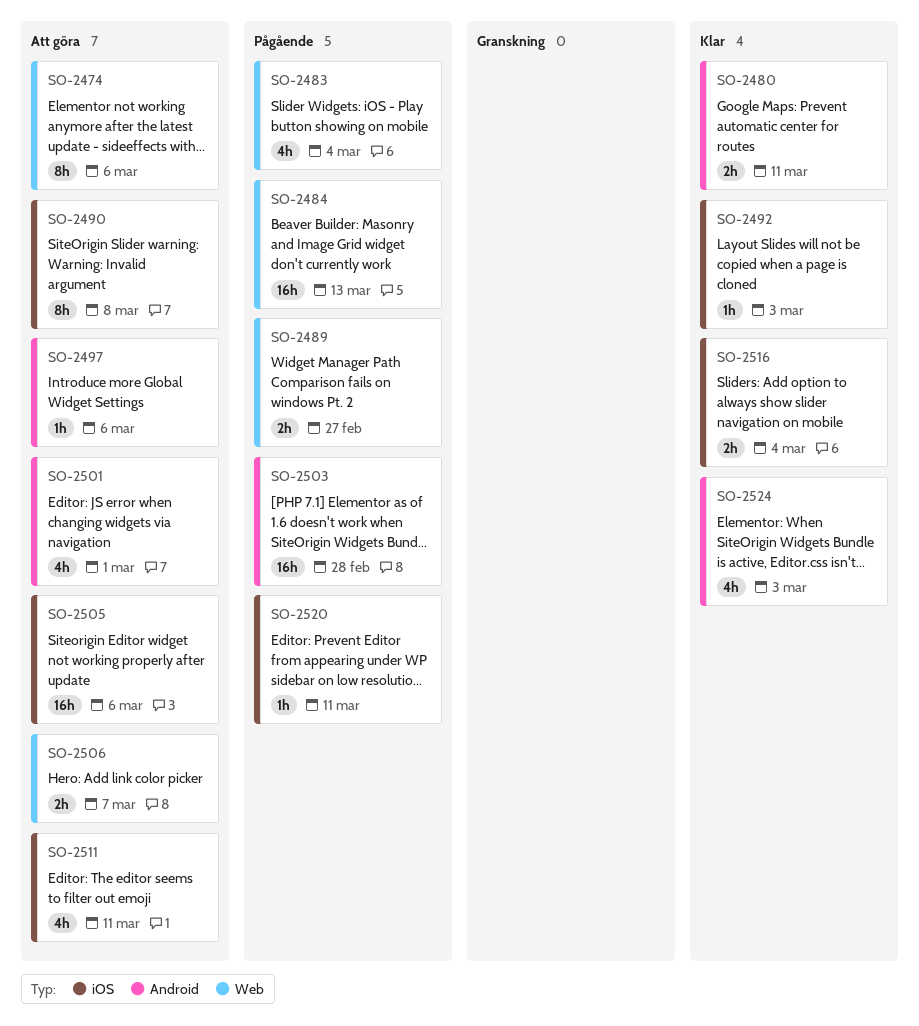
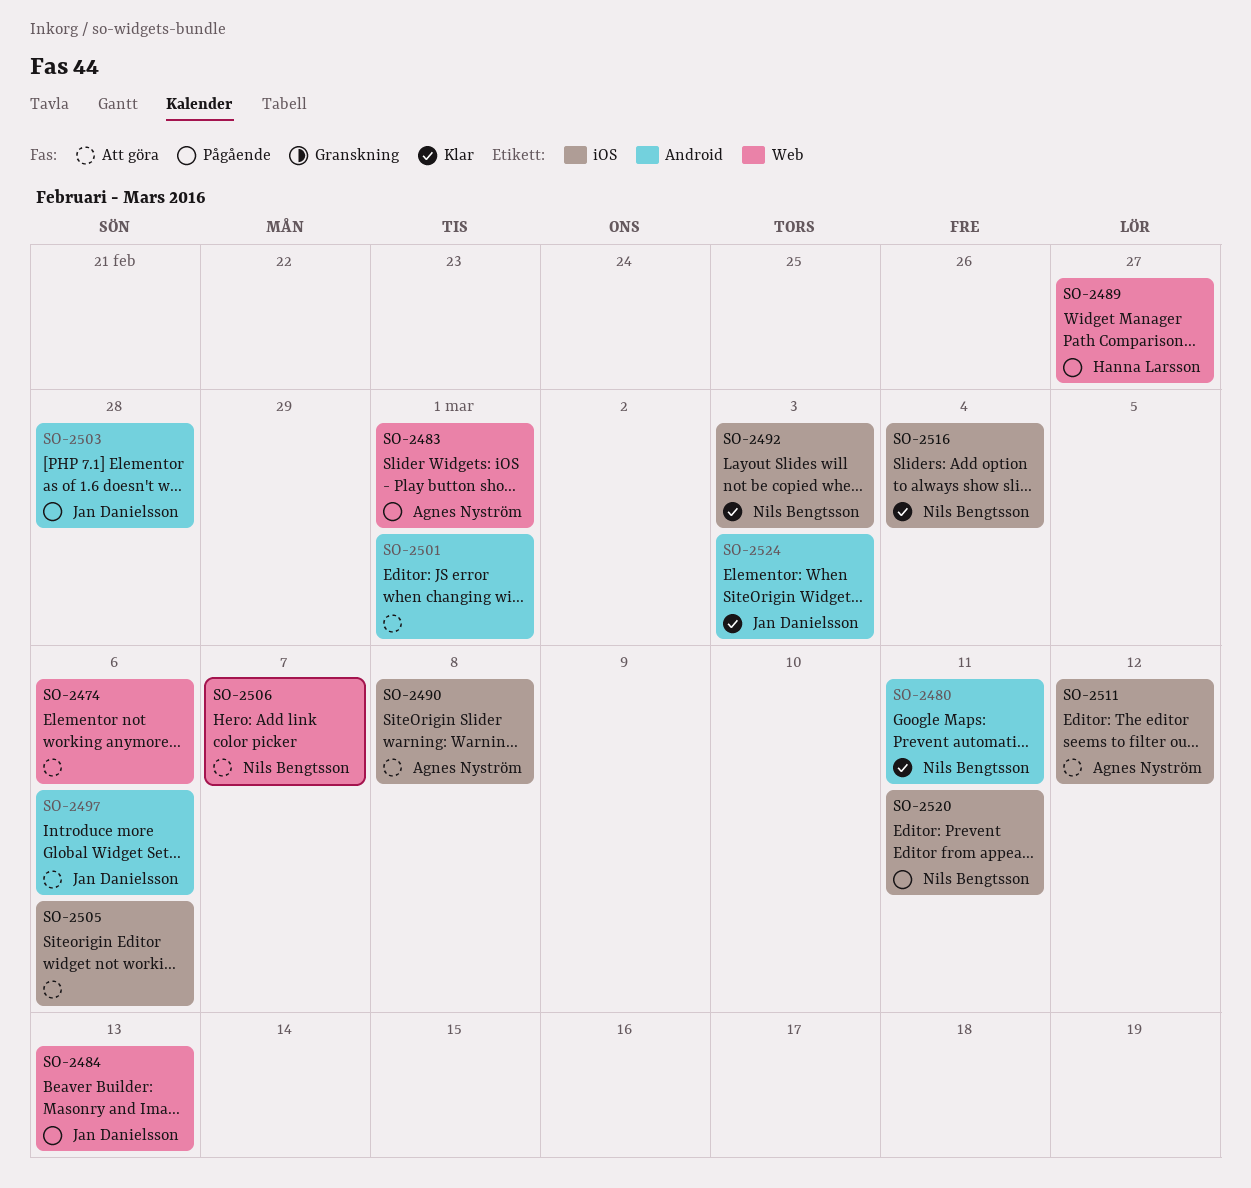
SO-2483, due: Mar 4 -> Mar 1
SO-2511, due: Mar 11 -> Mar 12

